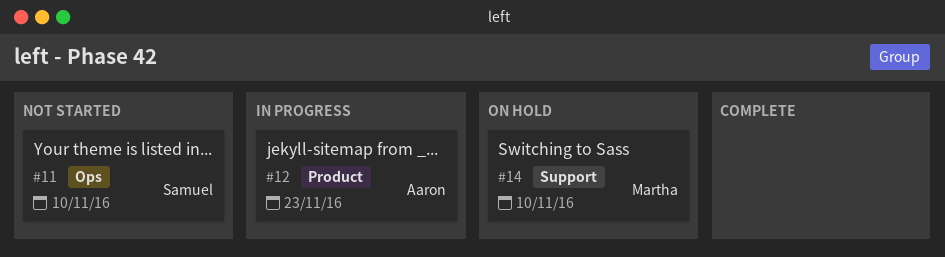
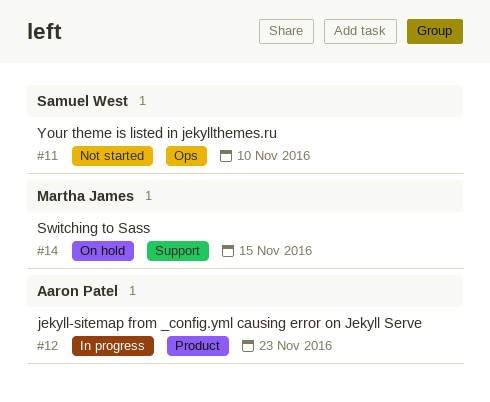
#14, due: Nov 10 -> Nov 15

